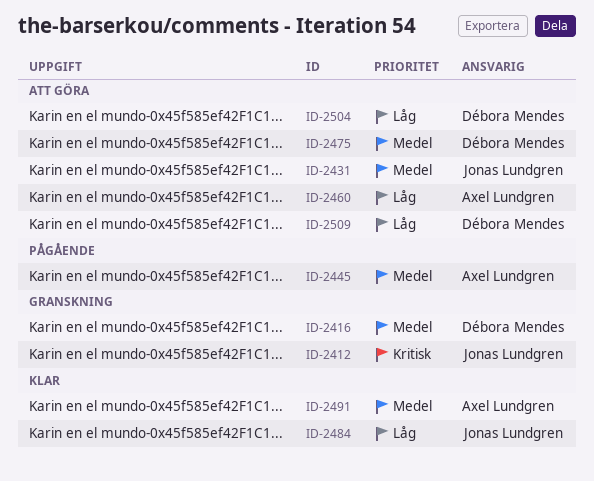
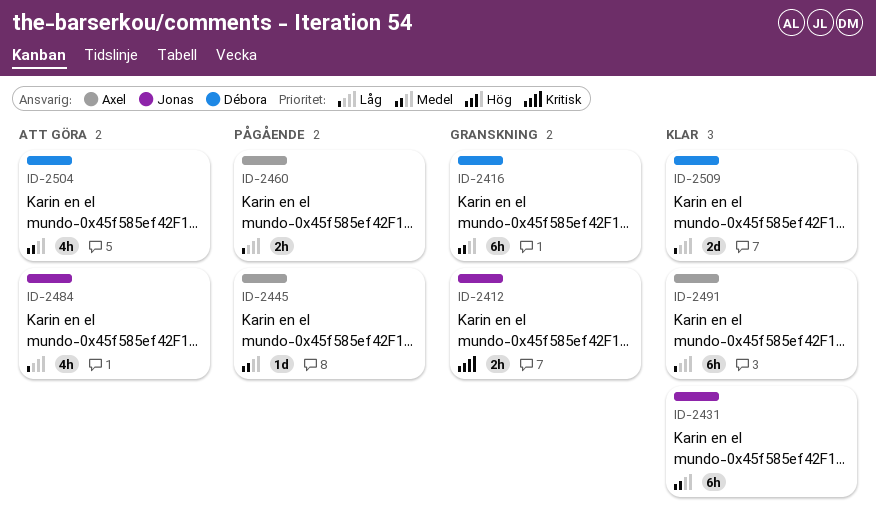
ID-2431, status: Att göra -> Klar
ID-2460, status: Att göra -> Pågående
ID-2475: present -> none
ID-2484, status: Klar -> Att göra
ID-2491, priority: Medel -> Låg
ID-2504, priority: Låg -> Medel
ID-2509, status: Att göra -> Klar

